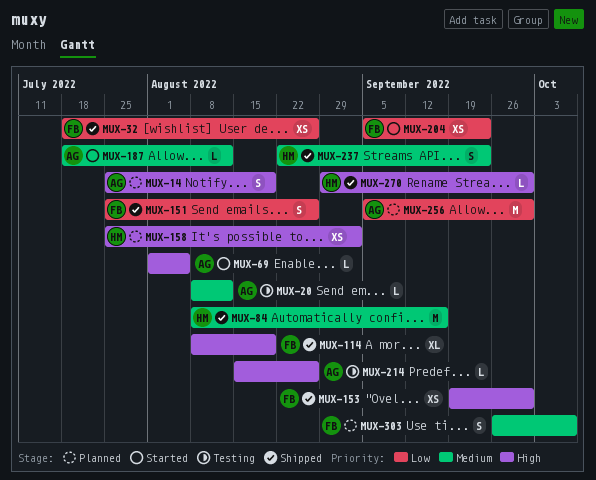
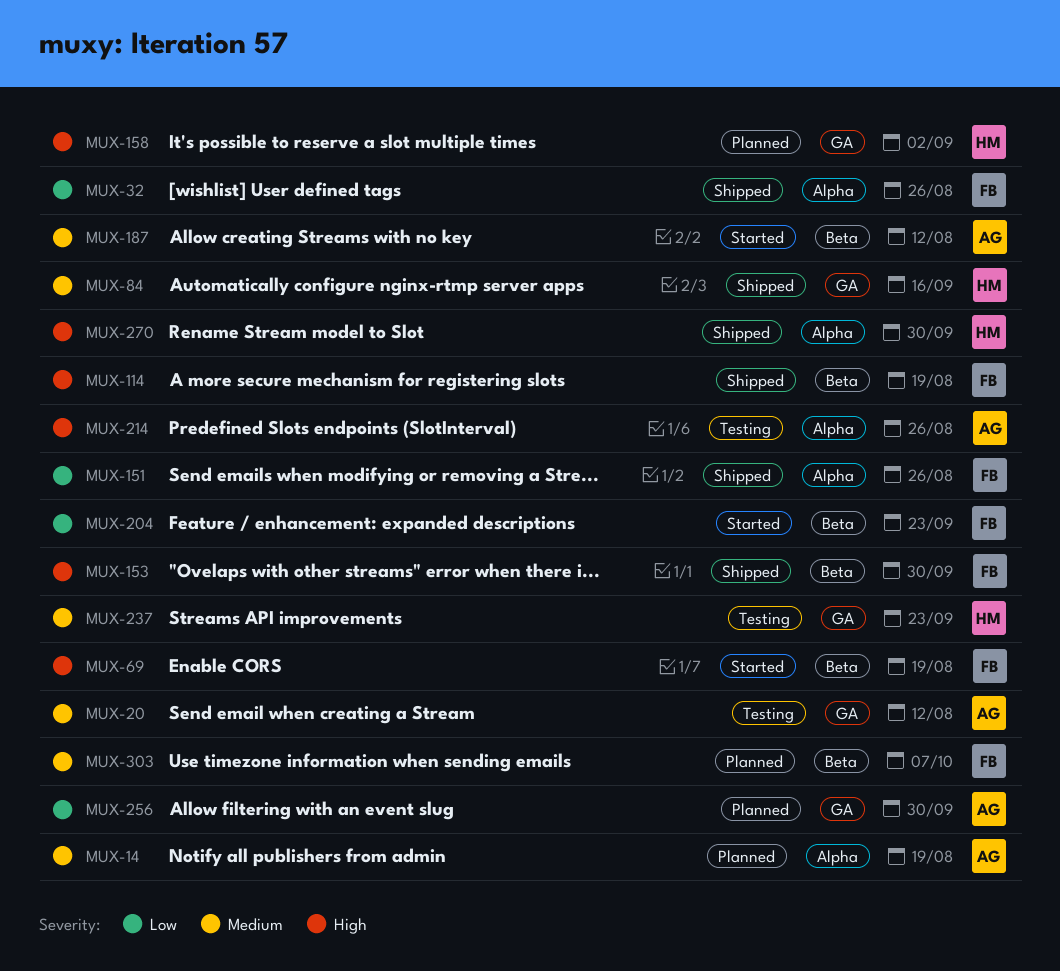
MUX-14, priority: High -> Medium
MUX-69, owner: AG -> FB
MUX-69, due: Aug 5 -> Aug 19
MUX-237, status: Shipped -> Testing

